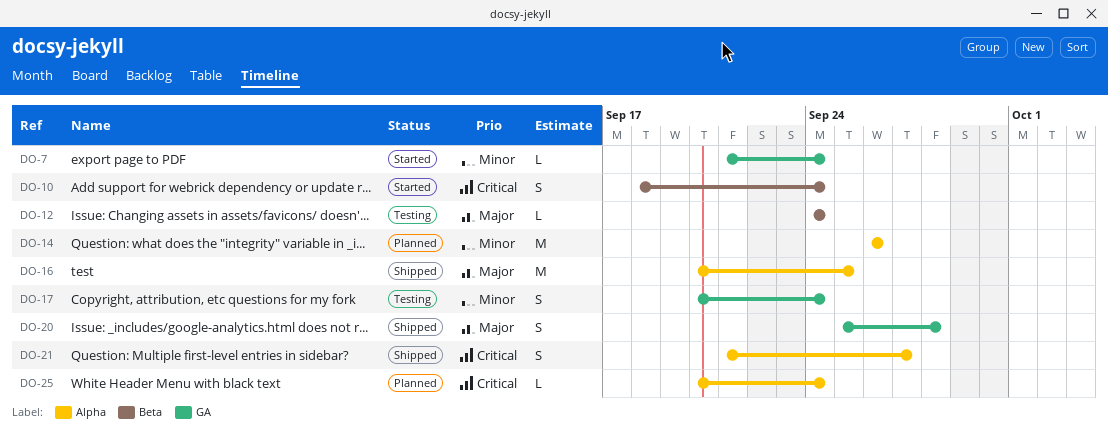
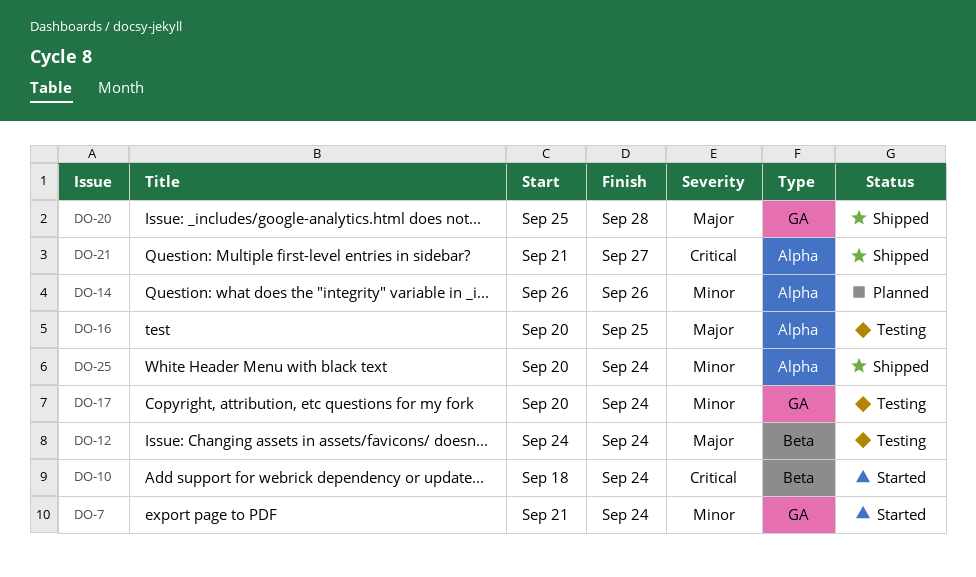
DO-16, status: Shipped -> Testing
DO-25, status: Planned -> Shipped
DO-25, priority: Critical -> Minor

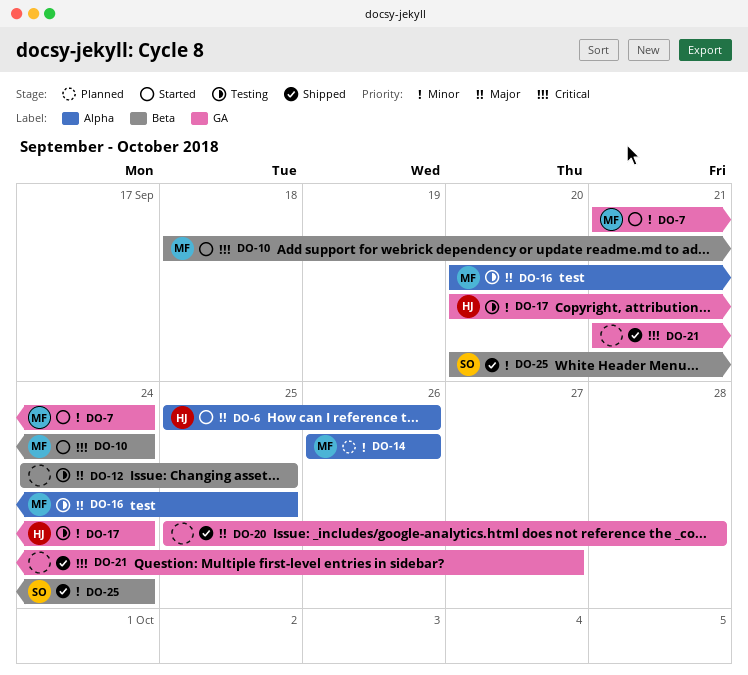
DO-6: none -> present
DO-12, due: Sep 24 -> Sep 25
DO-21, label: Alpha -> GA
DO-25, label: Alpha -> Beta

